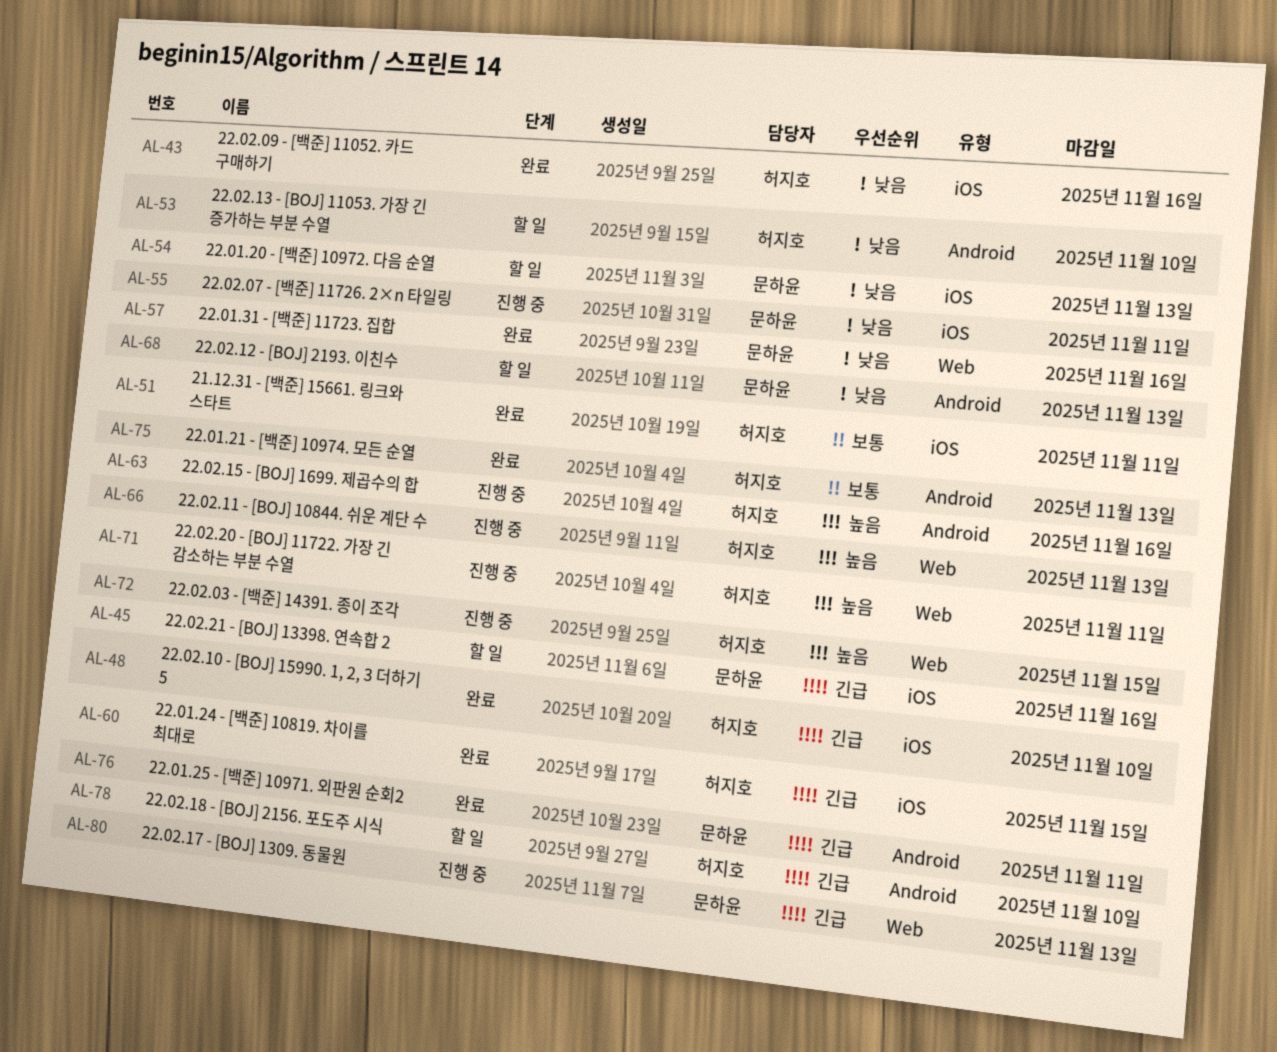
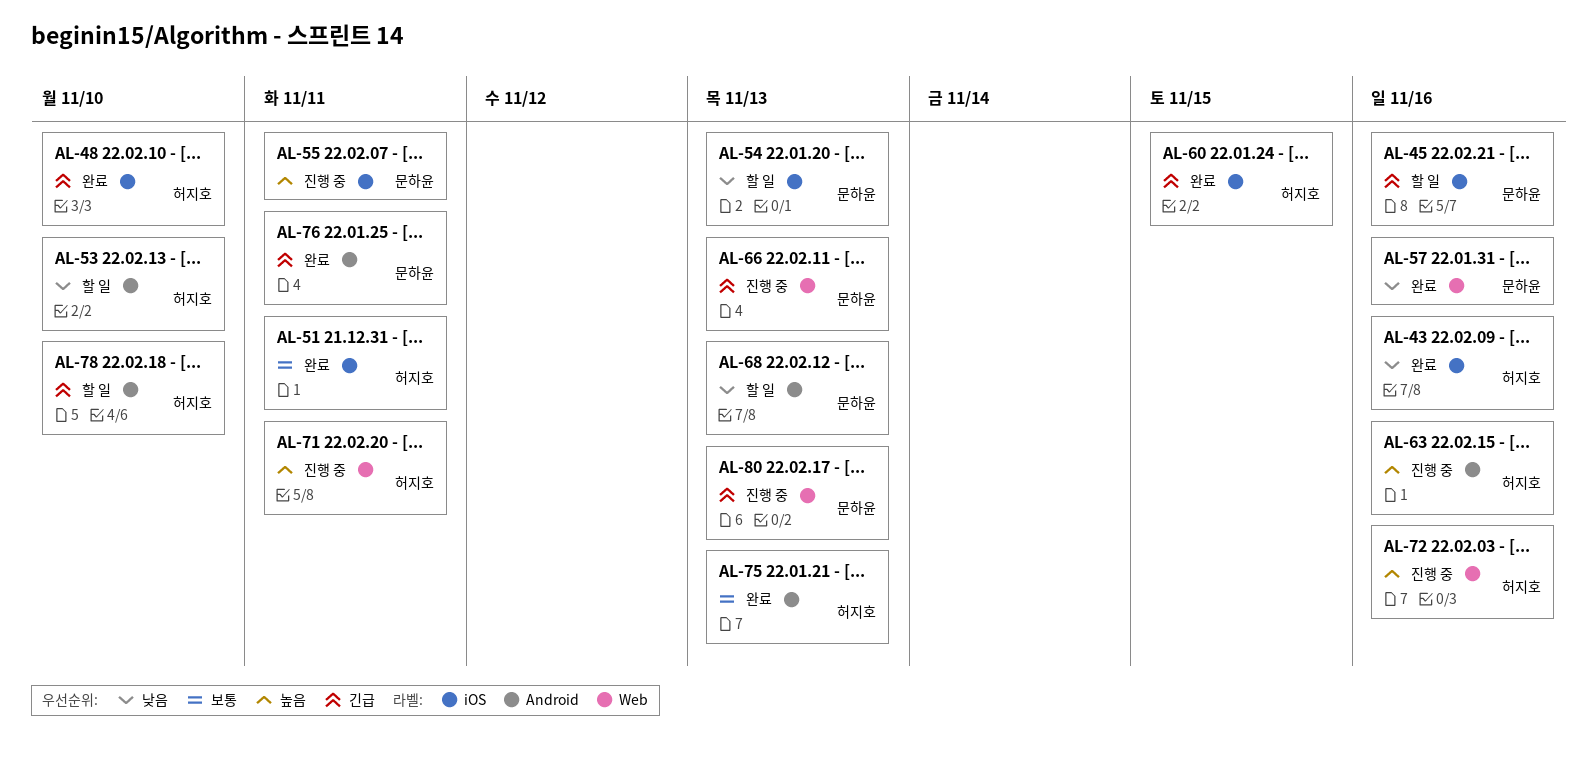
AL-55, priority: 낮음 -> 높음
AL-66, owner: 허지호 -> 문하윤
AL-66, priority: 높음 -> 긴급
AL-72, due: Nov 15 -> Nov 16

